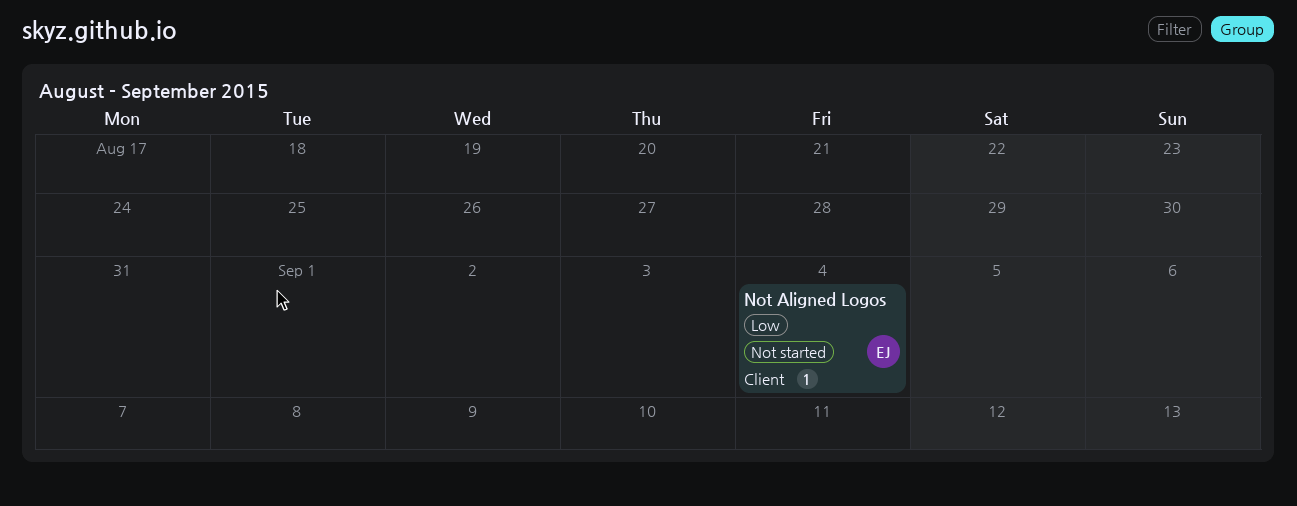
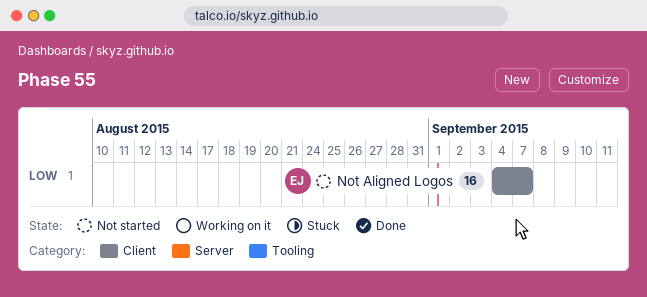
Not Aligned Logos, estimate: 1 -> 16
Not Aligned Logos, due: Sep 4 -> Sep 7

